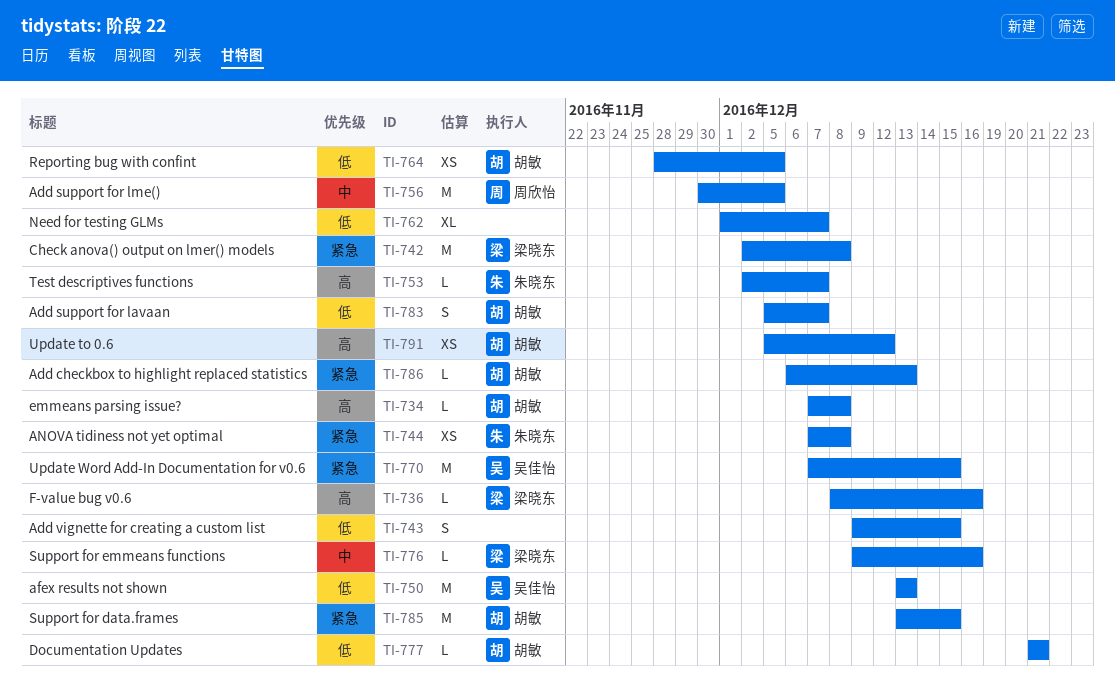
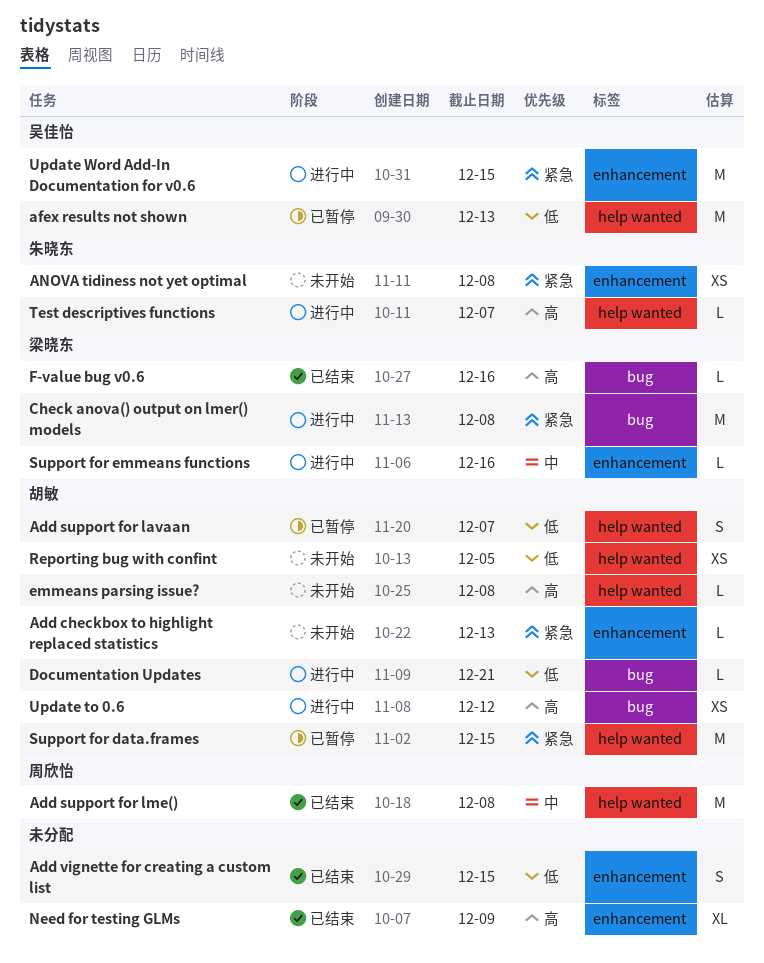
Add support for lme(), due: Dec 5 -> Dec 8
Need for testing GLMs, priority: 低 -> 高
Need for testing GLMs, due: Dec 7 -> Dec 9

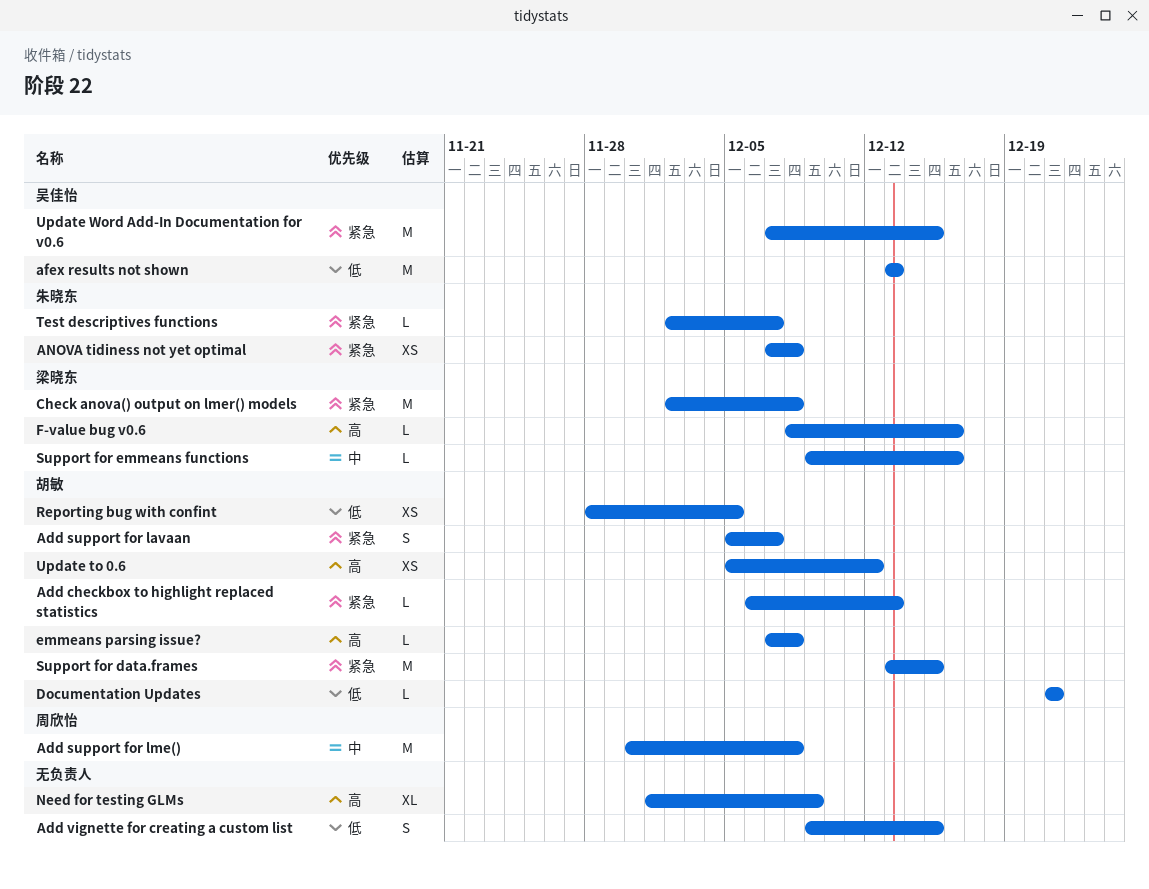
Add support for lavaan, priority: 低 -> 紧急
Test descriptives functions, priority: 高 -> 紧急

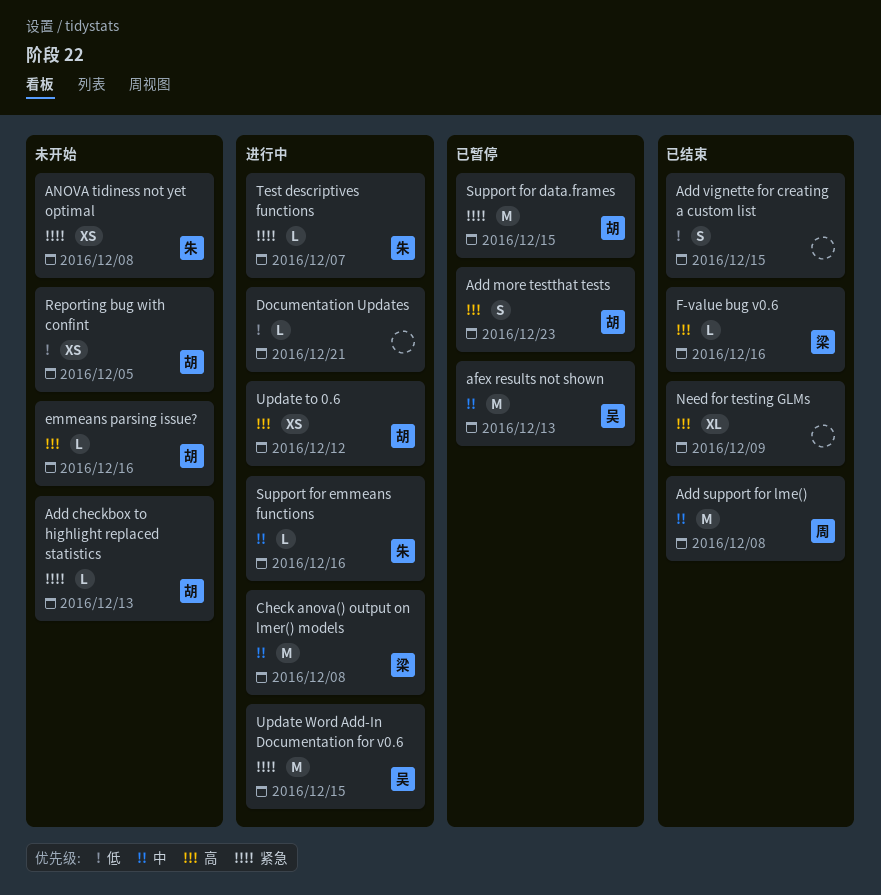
Add more testthat tests: none -> present
Add support for lavaan: present -> none
afex results not shown, priority: 低 -> 中
Check anova() output on lmer() models, priority: 紧急 -> 中
Documentation Updates, owner: 胡敏 -> none
emmeans parsing issue?, due: Dec 8 -> Dec 16
Support for emmeans functions, owner: 梁晓东 -> 朱晓东

